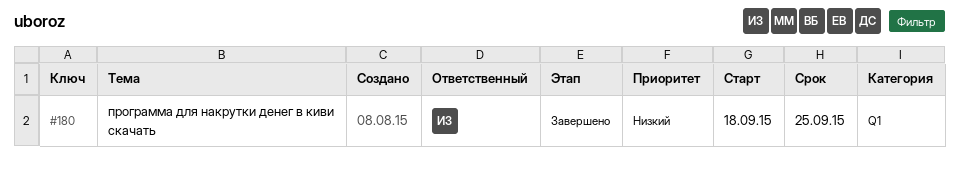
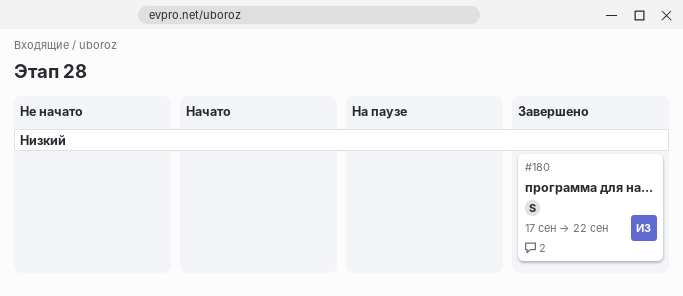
#180, start: Sep 18 -> Sep 17
#180, due: Sep 25 -> Sep 22

